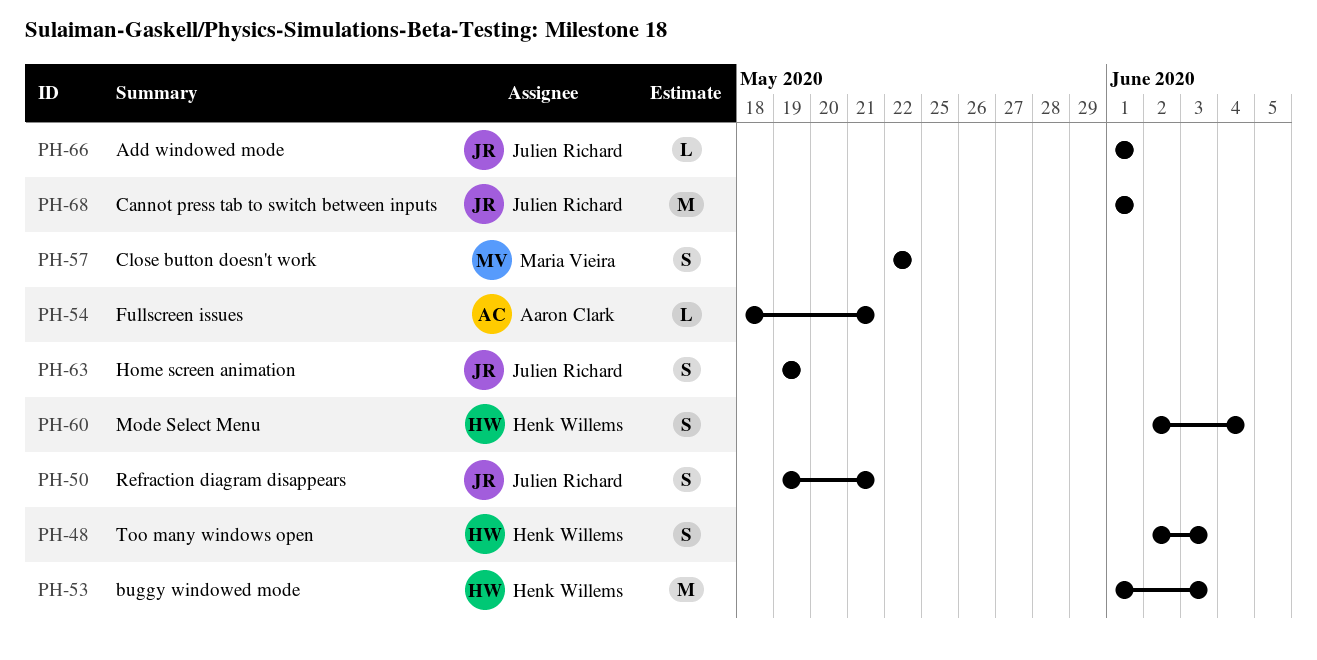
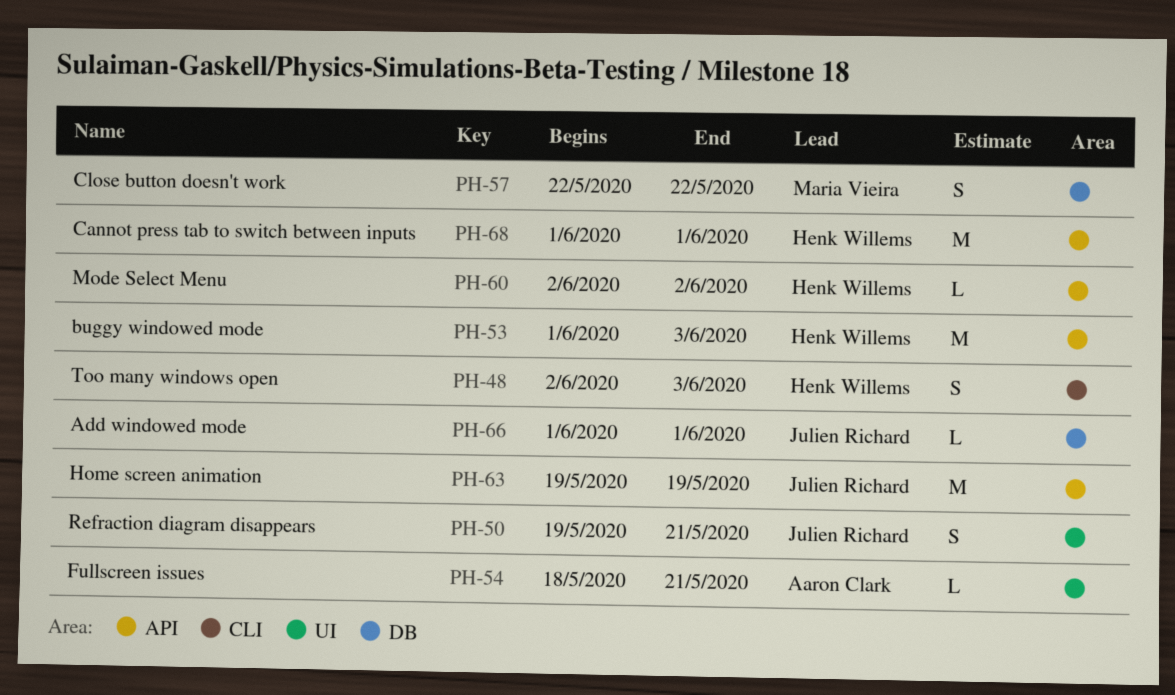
PH-60, estimate: S -> L
PH-60, due: Jun 4 -> Jun 2
PH-63, estimate: S -> M
PH-68, owner: Julien Richard -> Henk Willems

